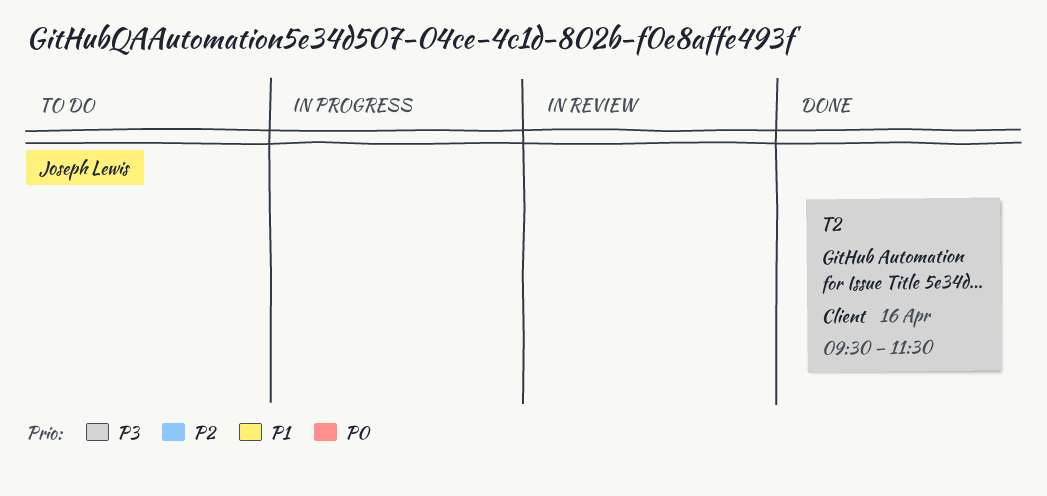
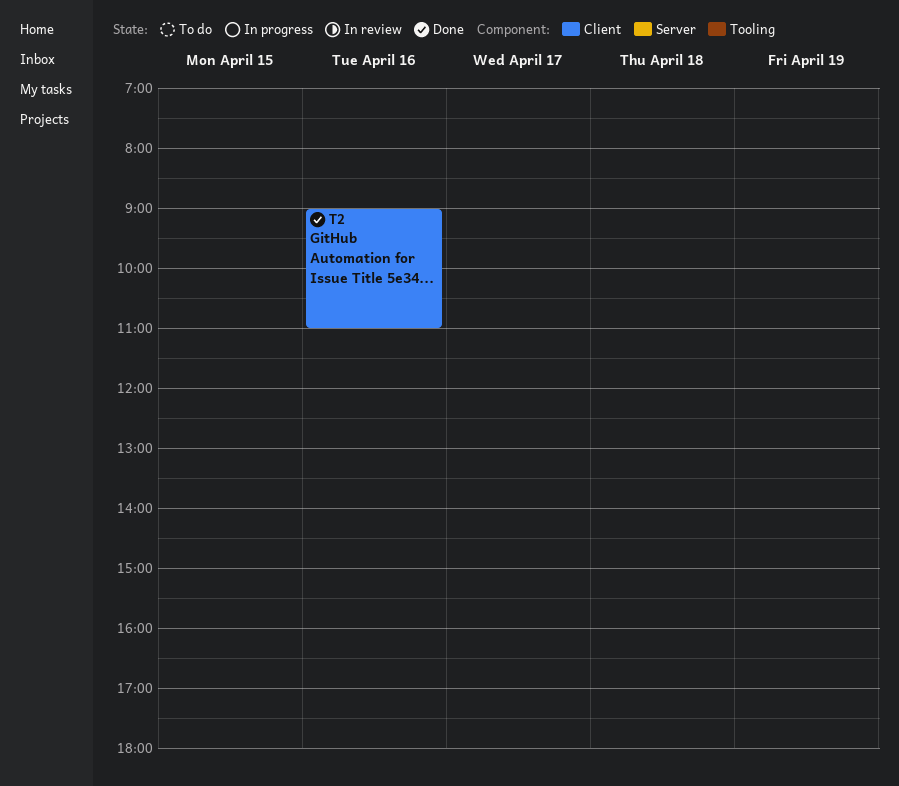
T2, begins: 09:30 -> 09:00
T2, ends: 11:30 -> 11:00

